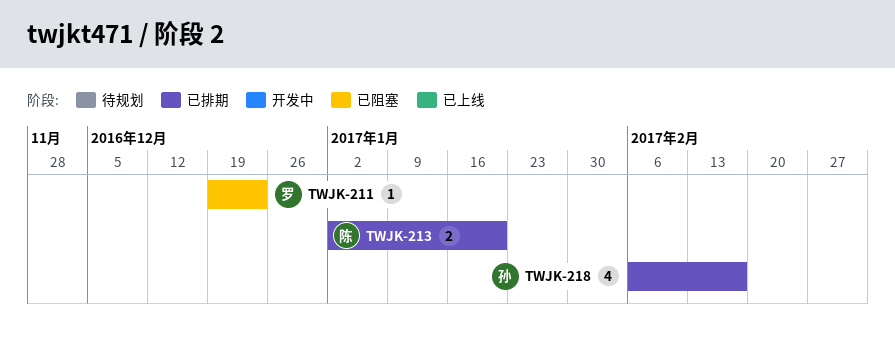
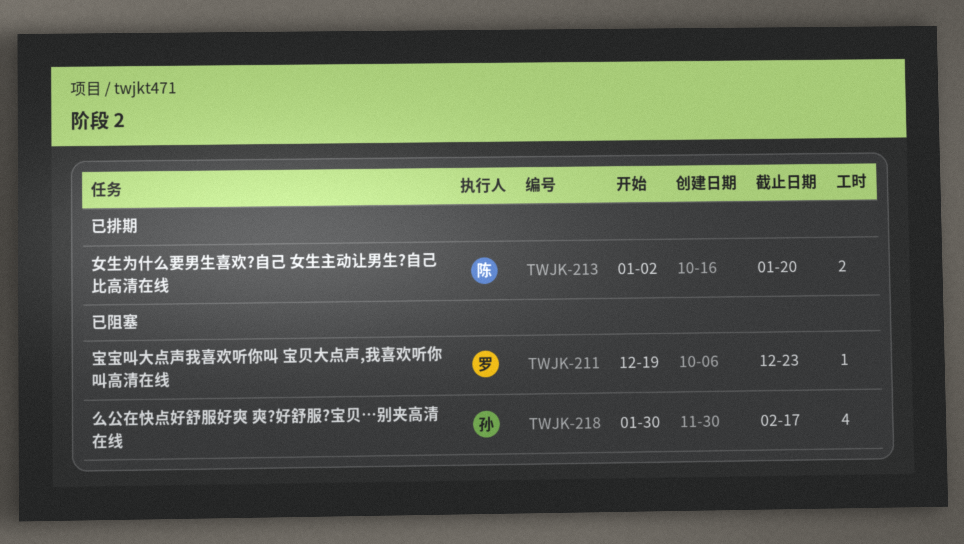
TWJK-218, status: 已排期 -> 已阻塞
TWJK-218, start: Feb 6 -> Jan 30

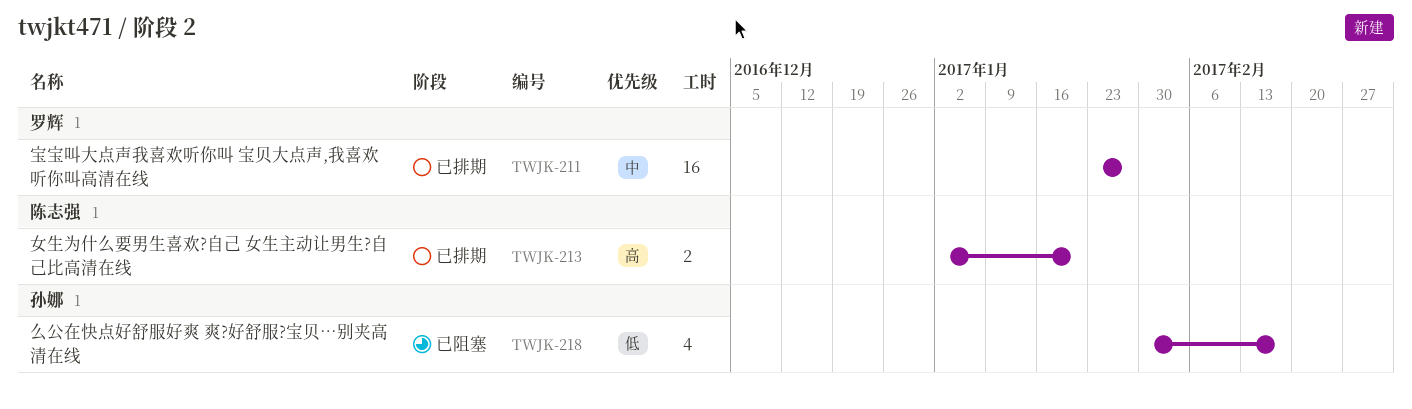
TWJK-211, status: 已阻塞 -> 已排期
TWJK-211, estimate: 1 -> 16
TWJK-211, start: Dec 19 -> Jan 23
TWJK-211, due: Dec 23 -> Jan 27

